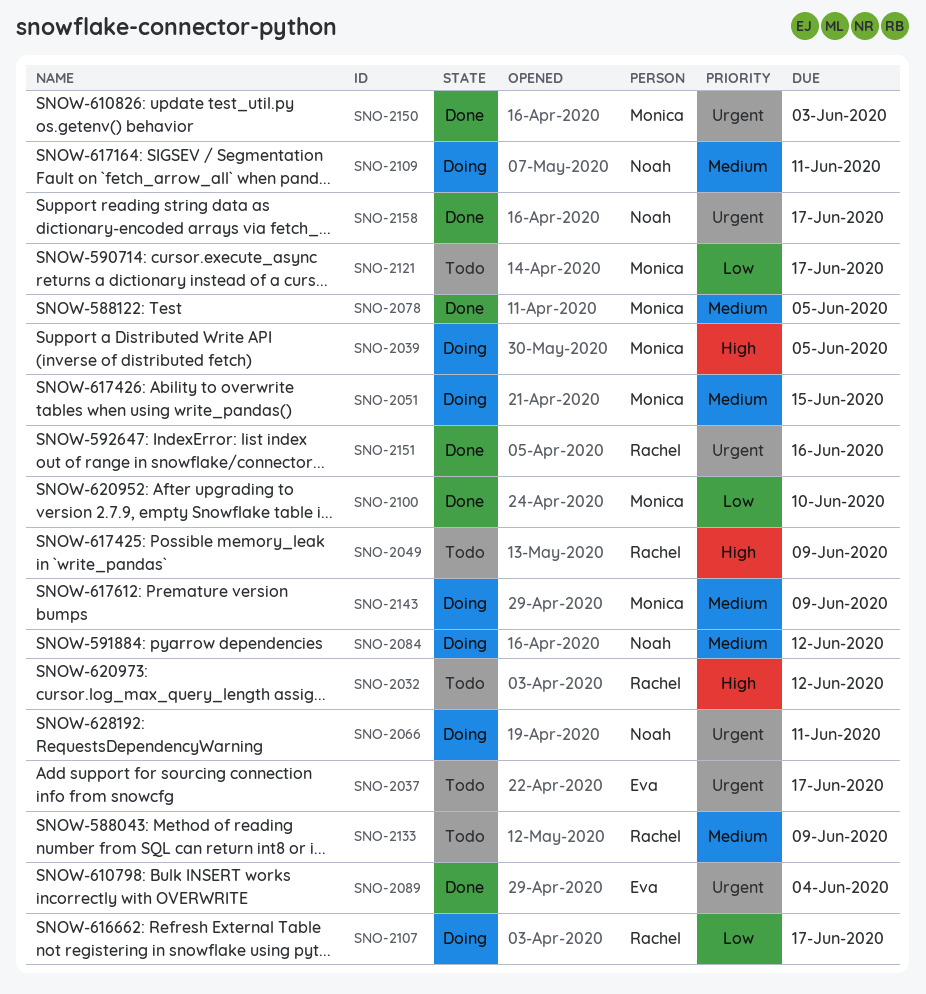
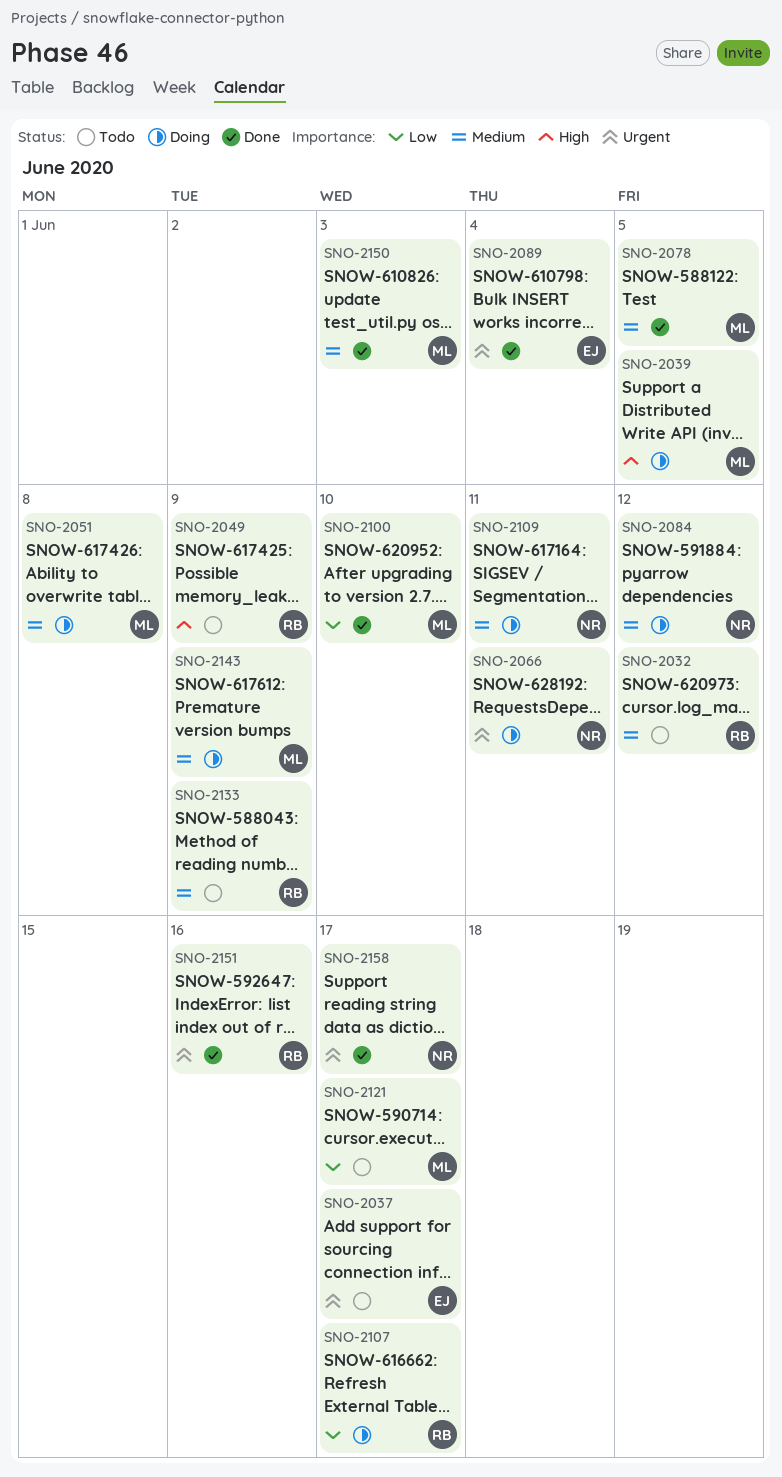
SNO-2032, priority: High -> Medium
SNO-2051, due: Jun 15 -> Jun 8
SNO-2150, priority: Urgent -> Medium

